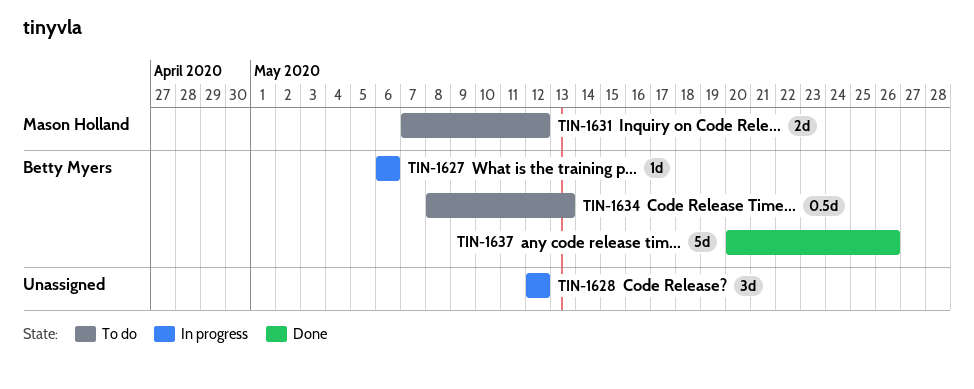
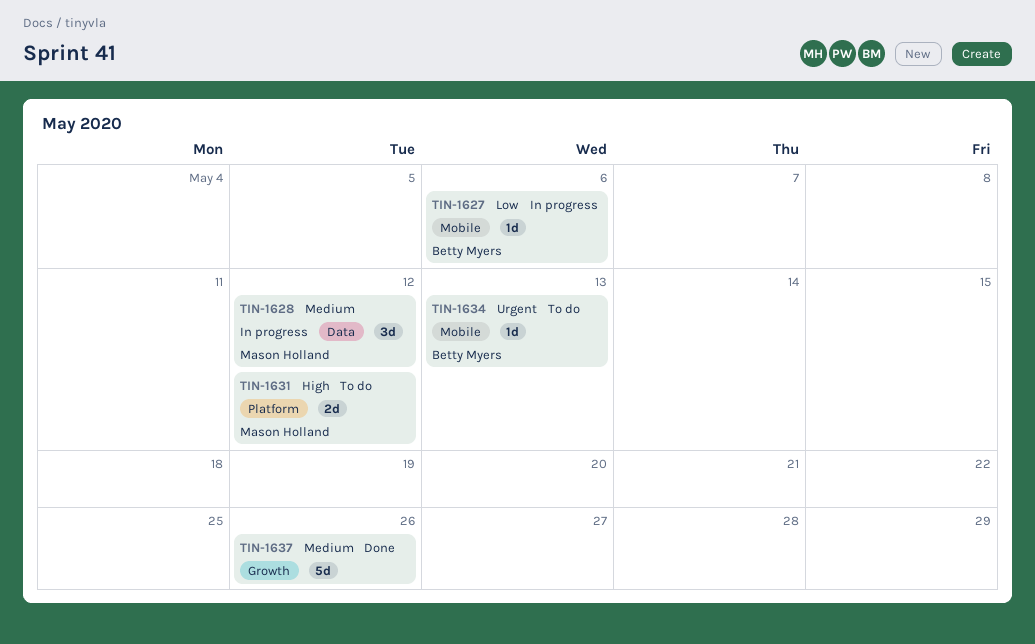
TIN-1628, owner: none -> Mason Holland
TIN-1634, estimate: 0.5d -> 1d
TIN-1637, owner: Betty Myers -> none

